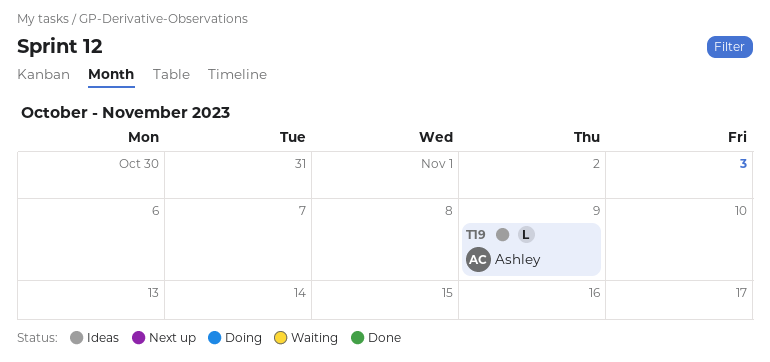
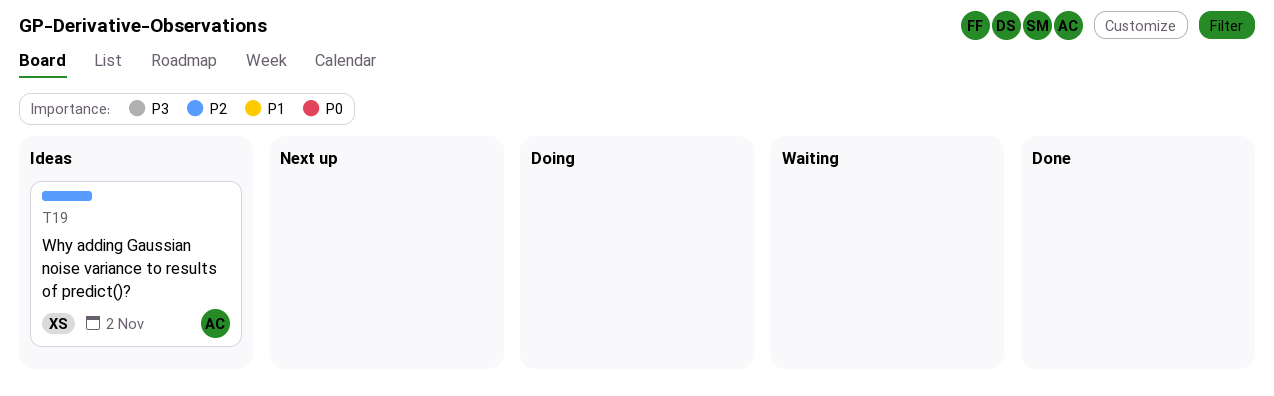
T19, estimate: L -> XS
T19, due: Nov 9 -> Nov 2

